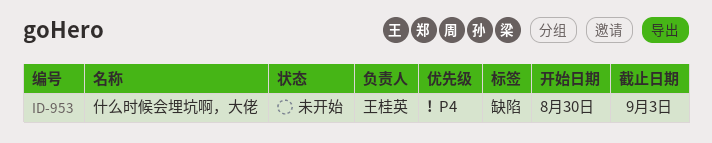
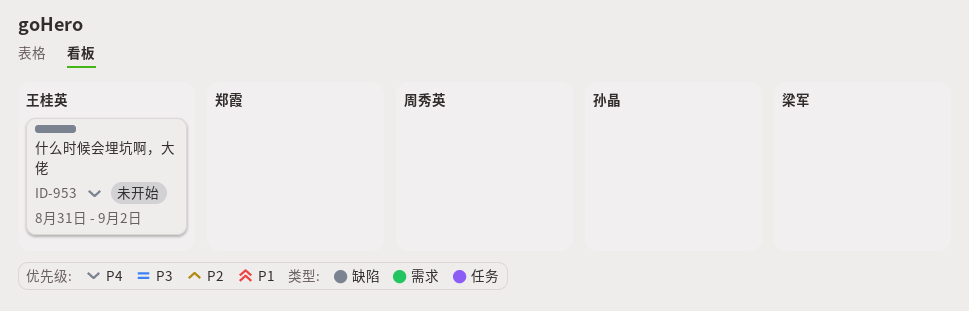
ID-953, start: Aug 30 -> Aug 31
ID-953, due: Sep 3 -> Sep 2

